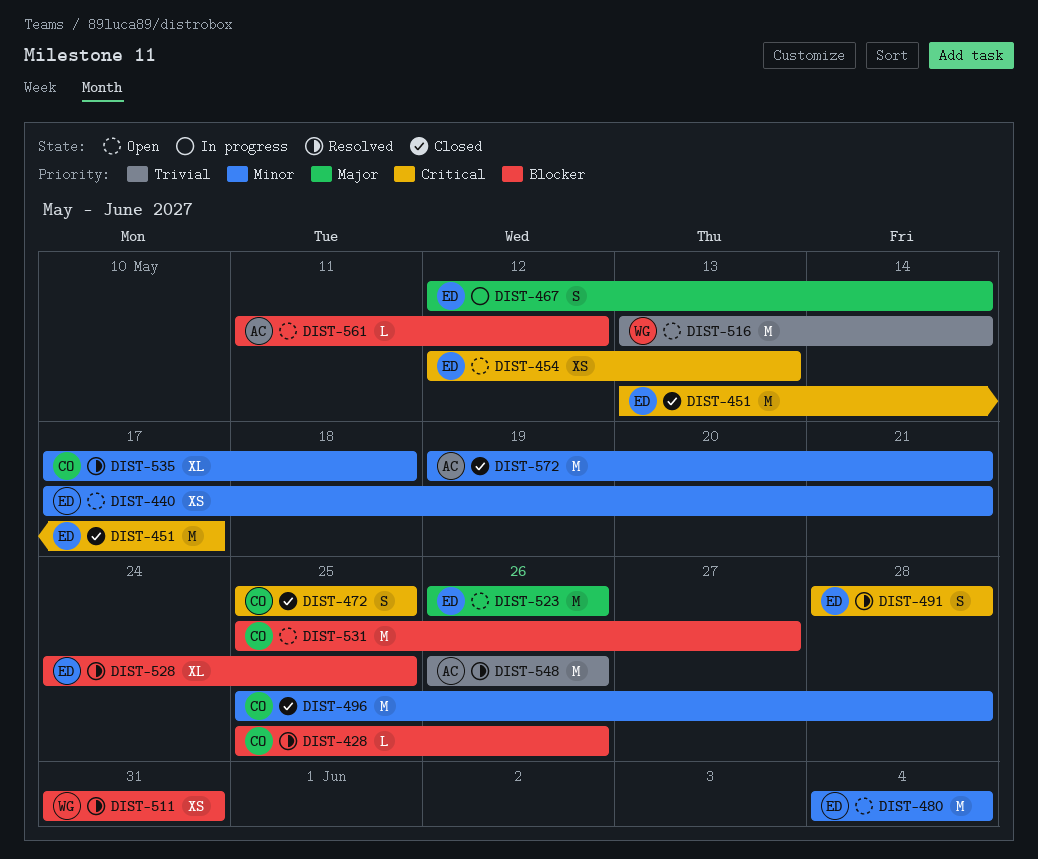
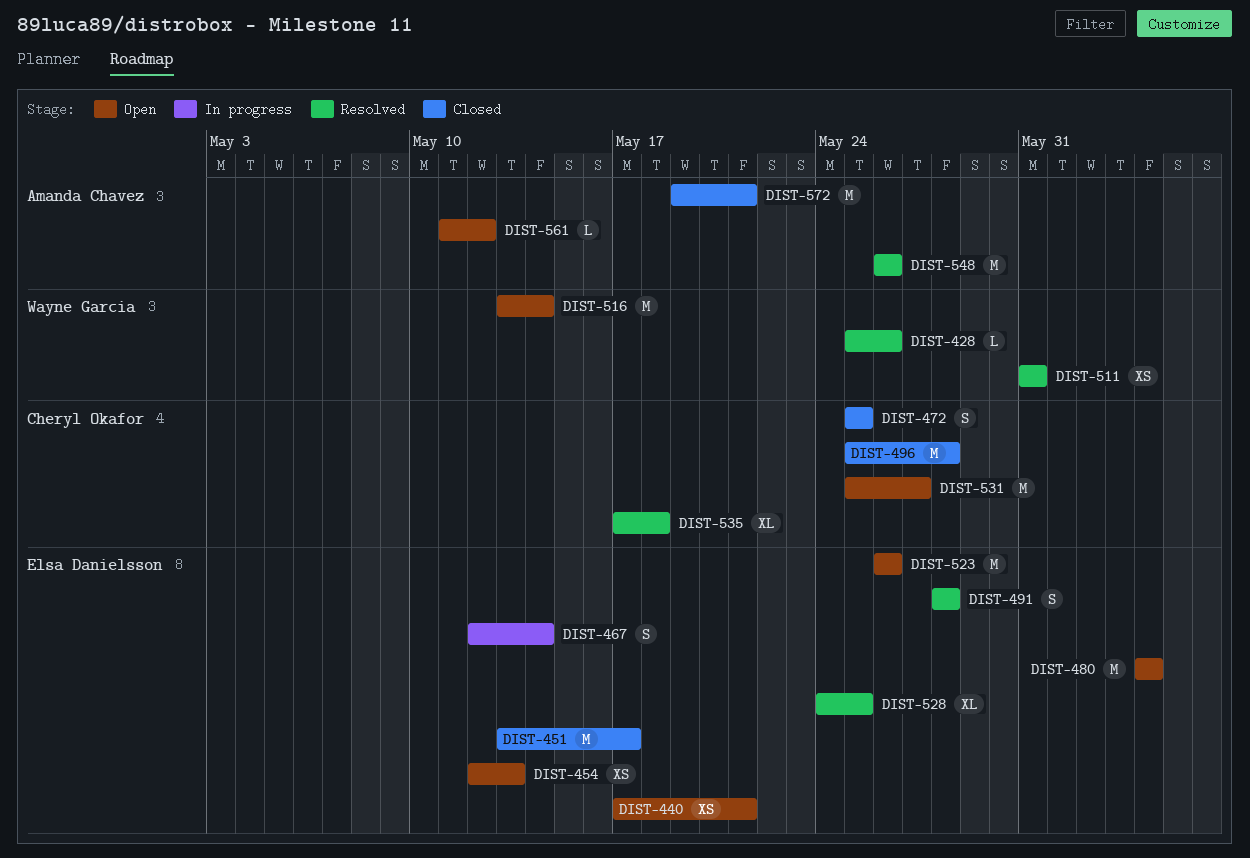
DIST-428, owner: Cheryl Okafor -> Wayne Garcia

